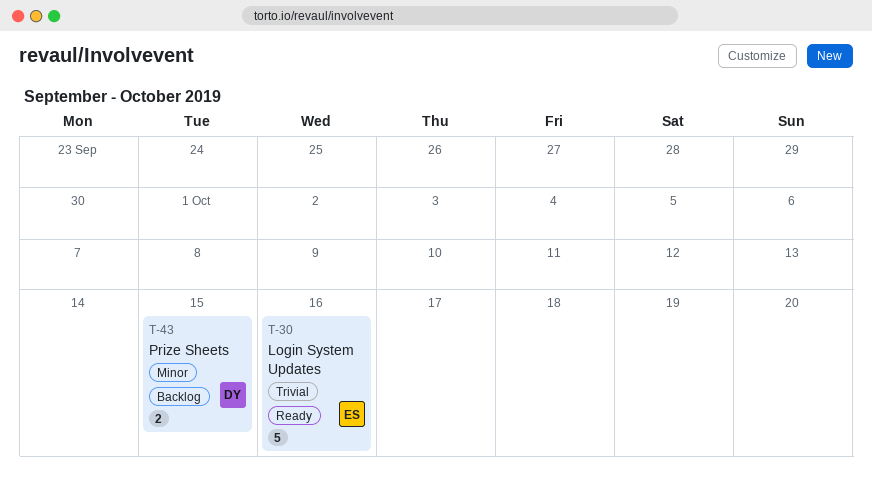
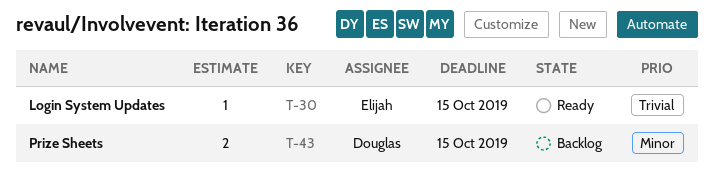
T-30, estimate: 5 -> 1
T-30, due: Oct 16 -> Oct 15

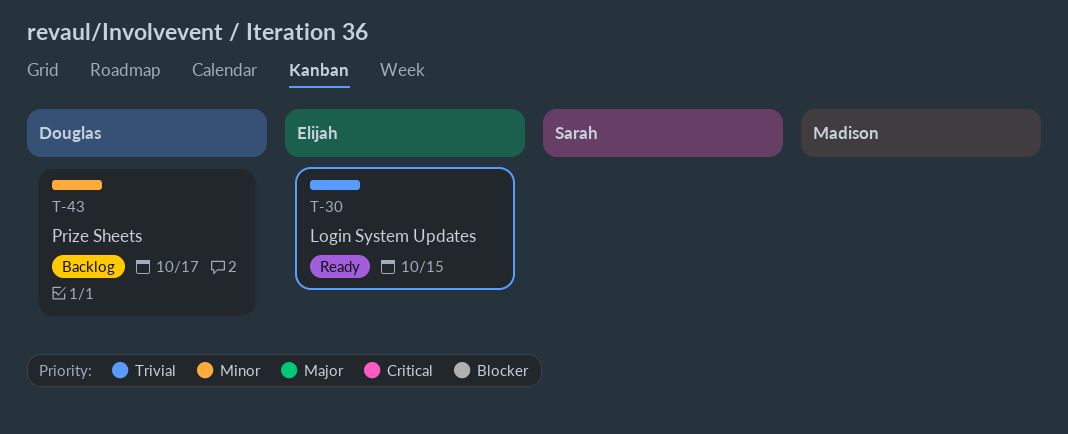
T-43, due: Oct 15 -> Oct 17

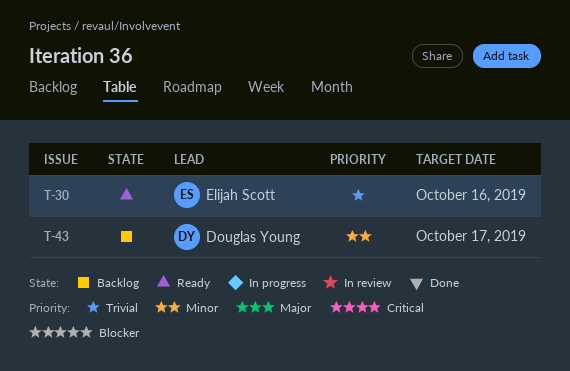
T-30, due: Oct 15 -> Oct 16

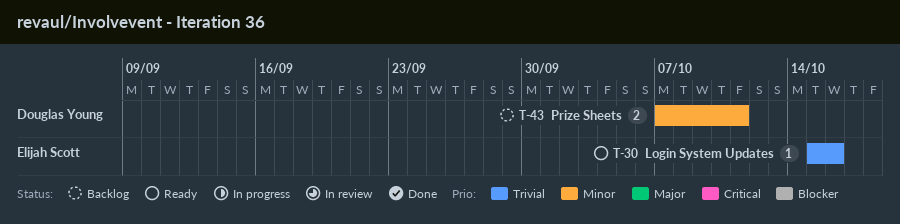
T-43, due: Oct 17 -> Oct 11

